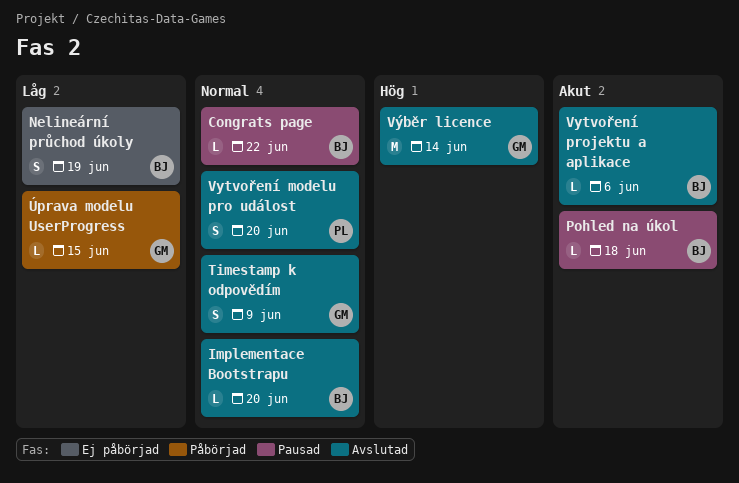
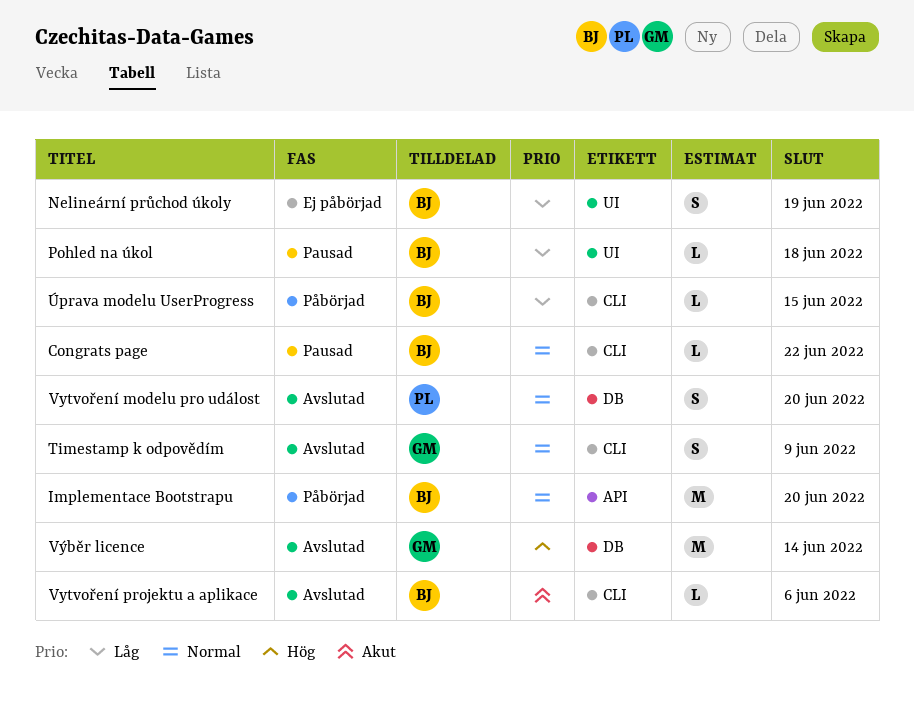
Implementace Bootstrapu, status: Avslutad -> Påbörjad
Implementace Bootstrapu, estimate: L -> M
Pohled na úkol, priority: Akut -> Låg
Úprava modelu UserProgress, owner: GM -> BJ

